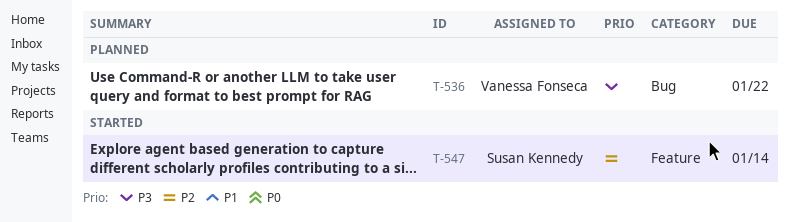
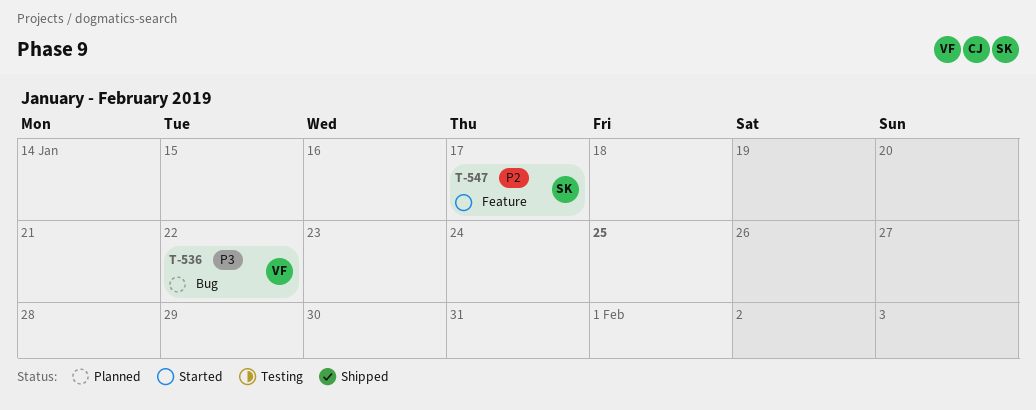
T-547, due: Jan 14 -> Jan 17

